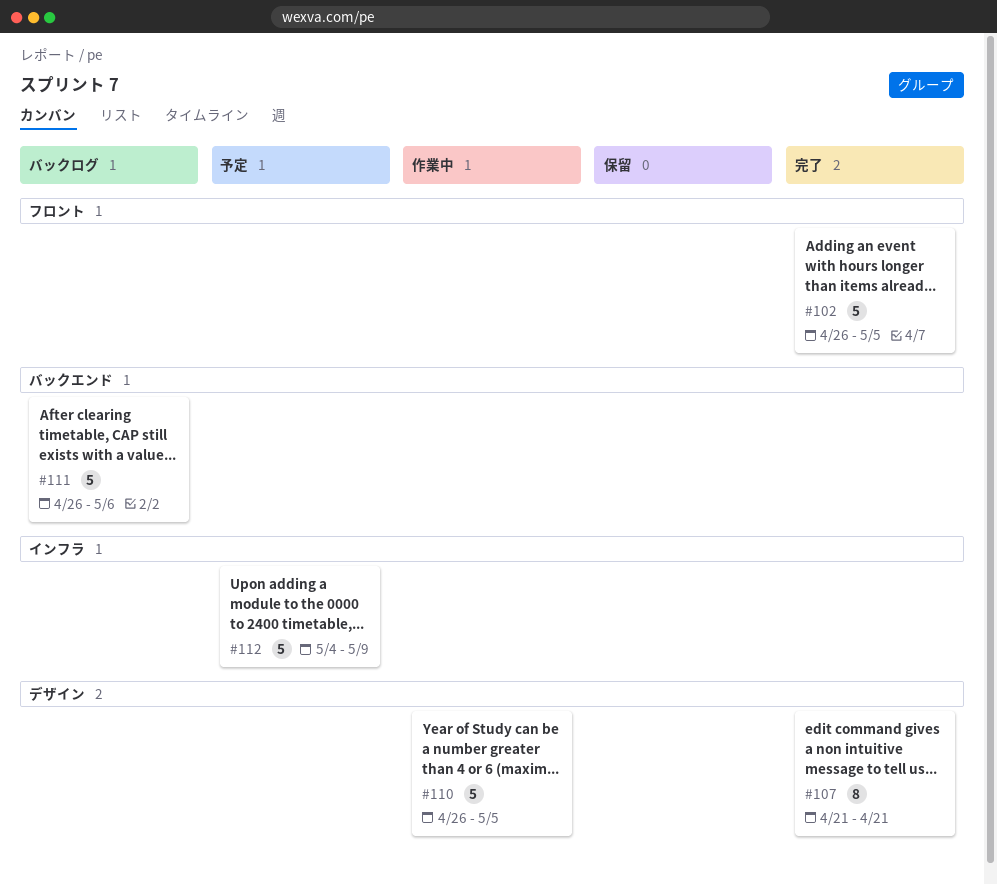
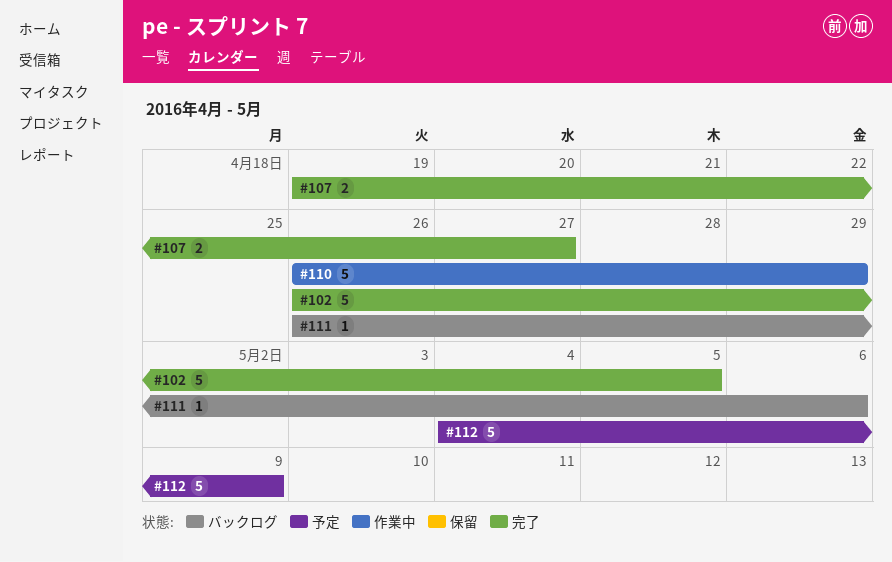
#107, estimate: 8 -> 2
#107, start: Apr 21 -> Apr 19
#107, due: Apr 21 -> Apr 27
#110, due: May 5 -> Apr 29
#111, estimate: 5 -> 1

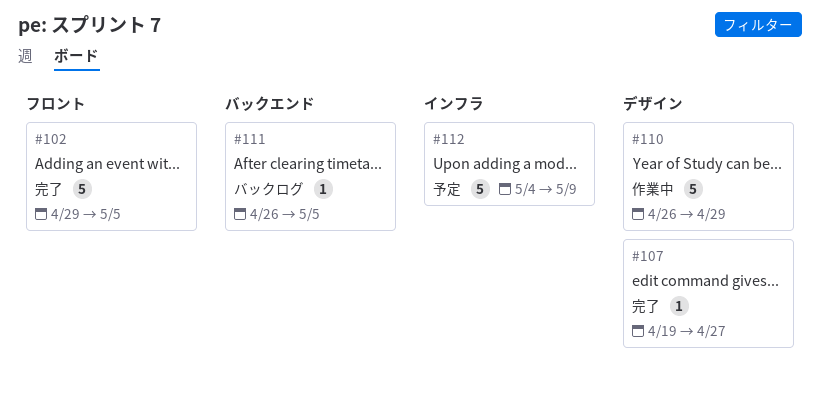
#102, start: Apr 26 -> Apr 29
#107, estimate: 2 -> 1
#111, due: May 6 -> May 5

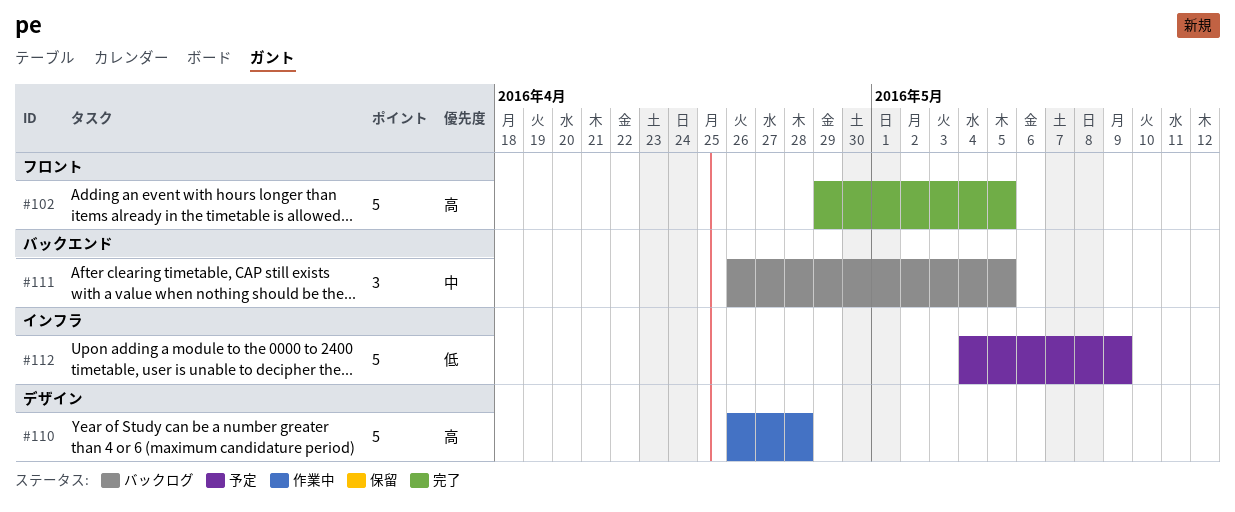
#107: present -> none
#110, due: Apr 29 -> Apr 28
#111, estimate: 1 -> 3

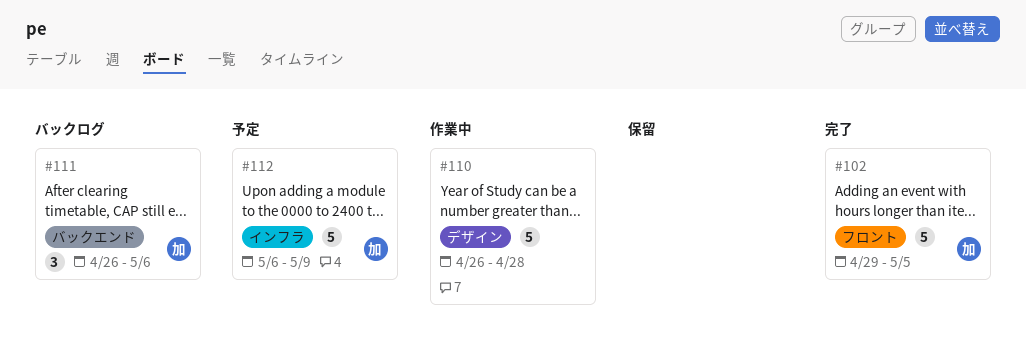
#111, due: May 5 -> May 6
#112, start: May 4 -> May 6

